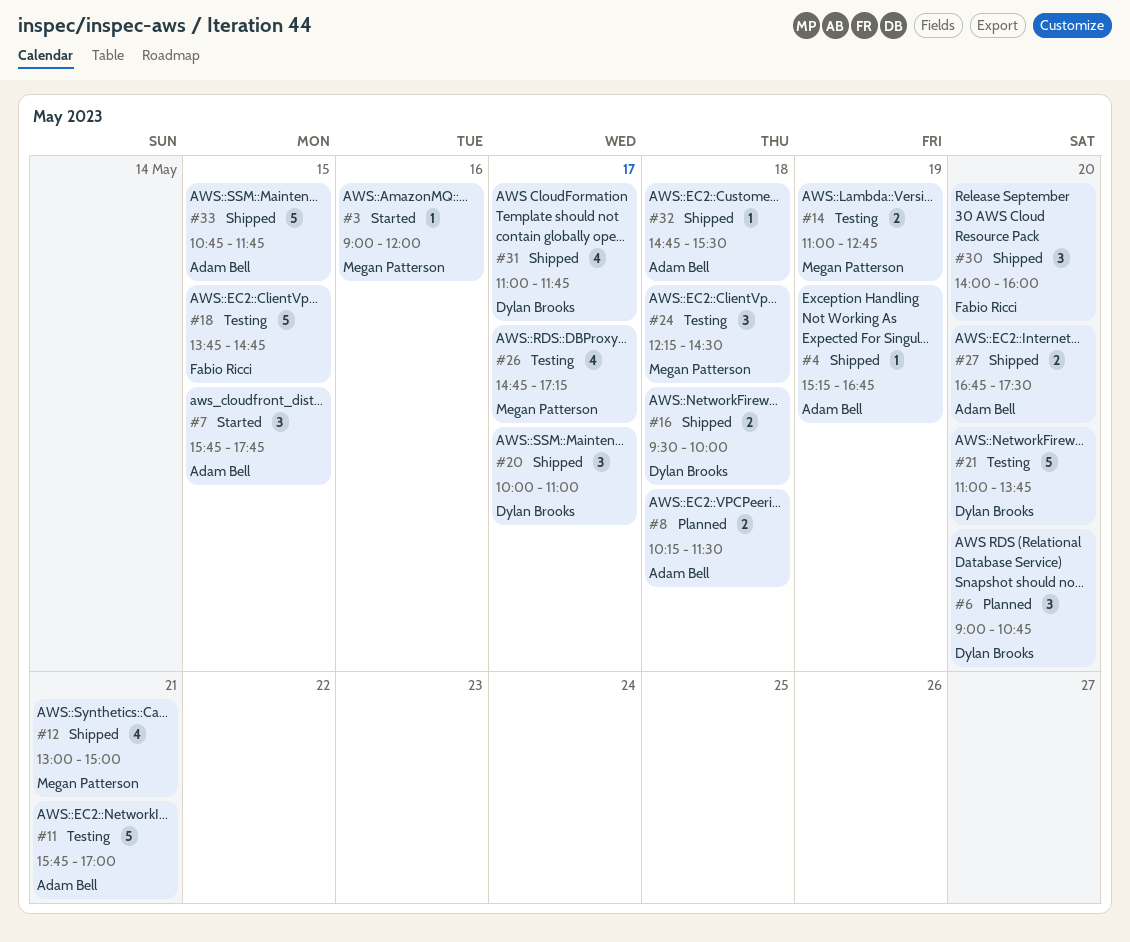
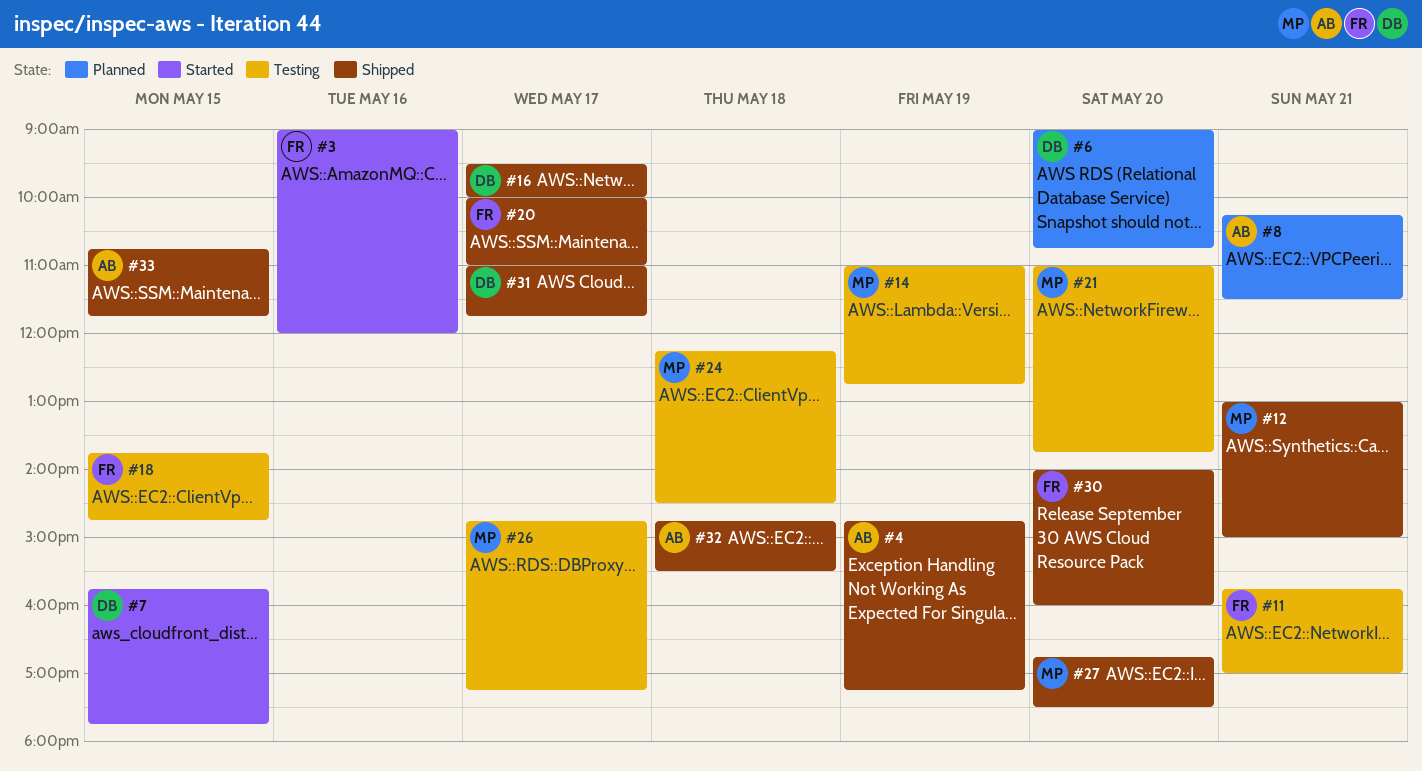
#3, owner: Megan Patterson -> Fabio Ricci
#4, begins: 15:15 -> 14:45
#4, ends: 16:45 -> 17:15
#7, owner: Adam Bell -> Dylan Brooks
#8, day: May 18 -> May 21
#11, owner: Adam Bell -> Fabio Ricci
#16, day: May 18 -> May 17
#20, owner: Dylan Brooks -> Fabio Ricci
#21, owner: Dylan Brooks -> Megan Patterson
#27, owner: Adam Bell -> Megan Patterson

